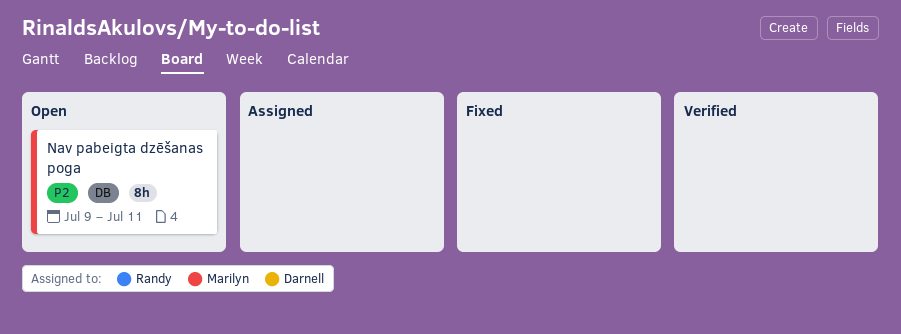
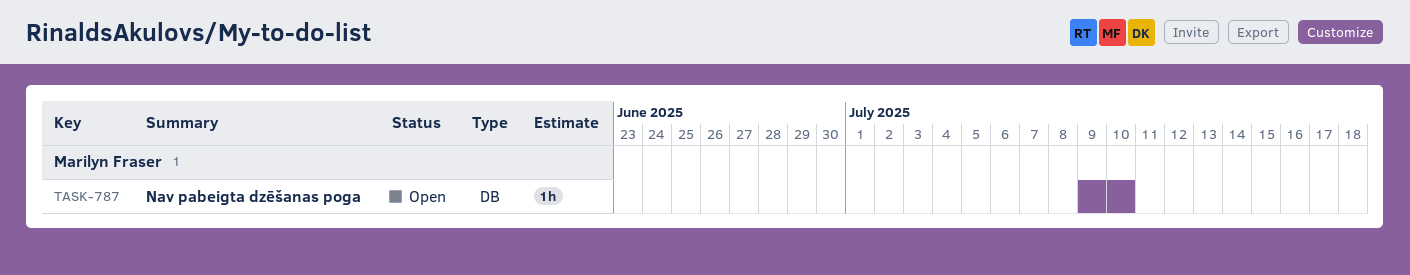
Nav pabeigta dzēšanas poga, estimate: 8h -> 1h
Nav pabeigta dzēšanas poga, due: Jul 11 -> Jul 10

